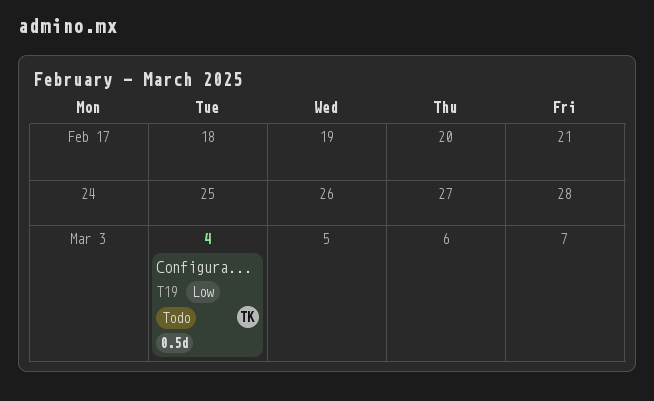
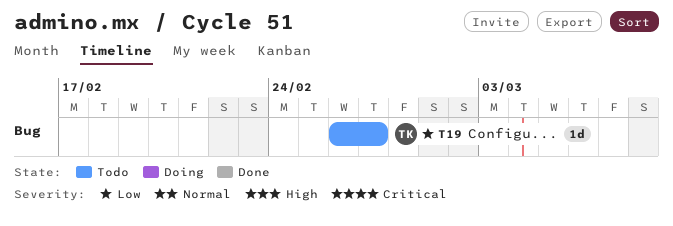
T19, estimate: 0.5d -> 1d
T19, due: Mar 4 -> Feb 27

